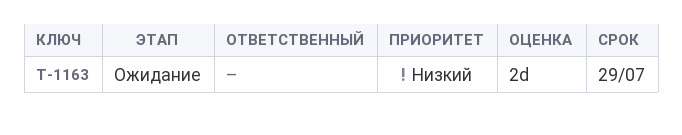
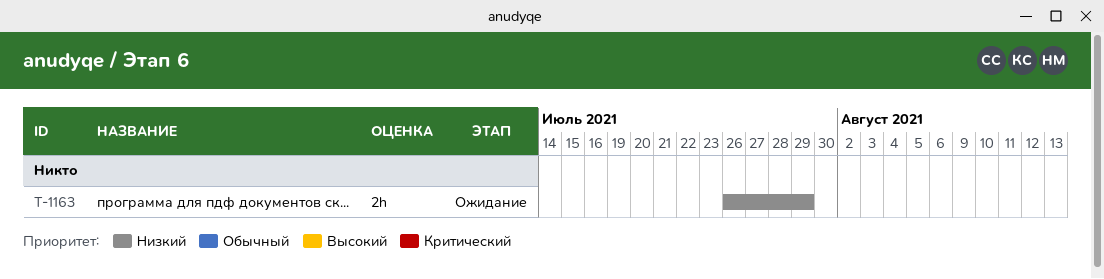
T-1163, estimate: 2d -> 2h

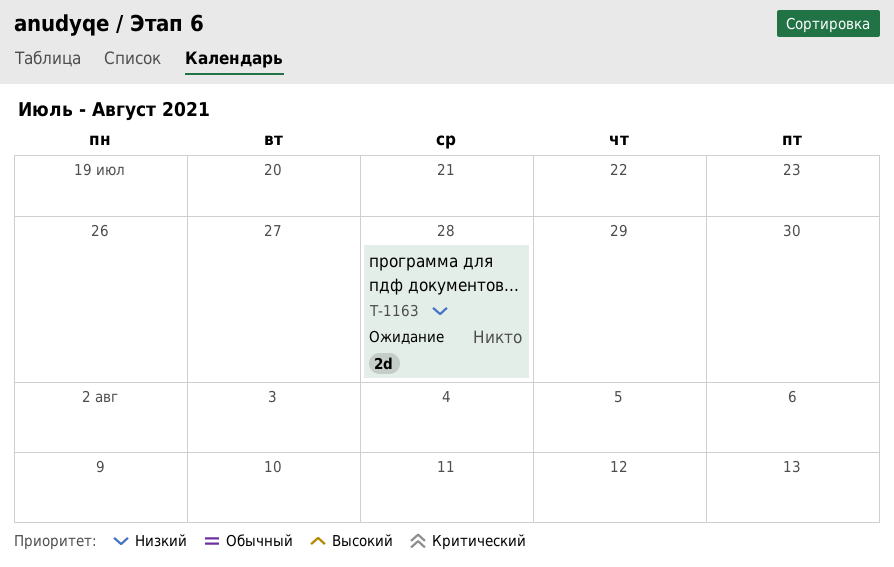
T-1163, estimate: 2h -> 2d
T-1163, due: Jul 29 -> Jul 28

